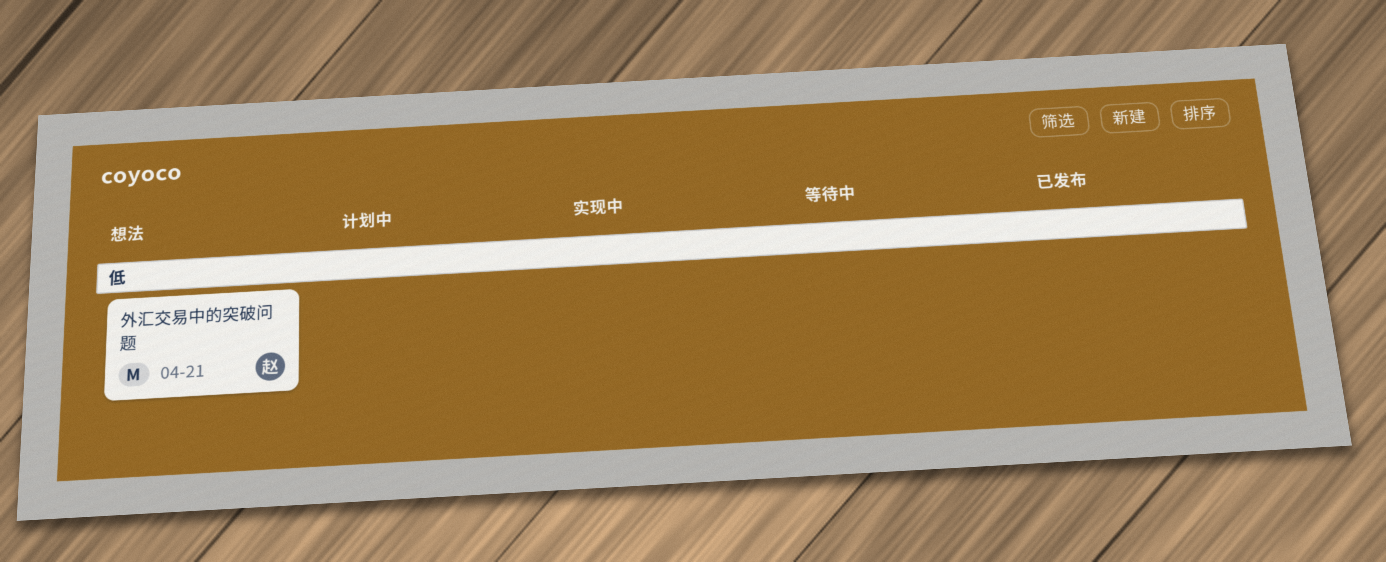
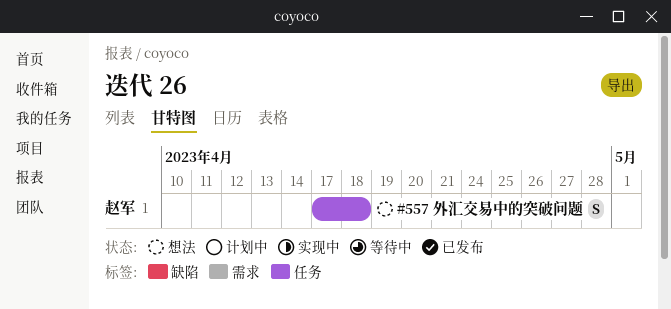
外汇交易中的突破问题, estimate: M -> S
外汇交易中的突破问题, due: Apr 21 -> Apr 18

